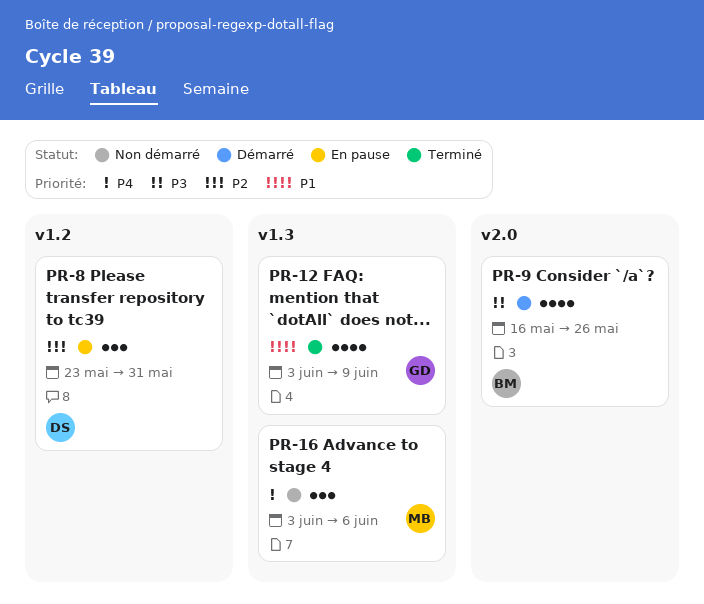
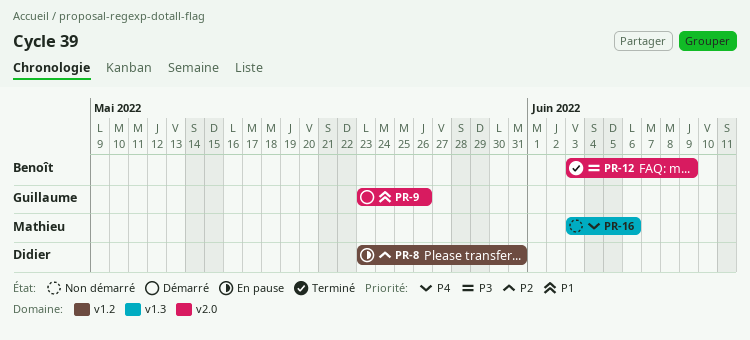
PR-9, owner: Benoît -> Guillaume
PR-9, priority: P3 -> P1
PR-9, start: May 16 -> May 23
PR-12, owner: Guillaume -> Benoît
PR-12, priority: P1 -> P3
PR-12, label: v1.3 -> v2.0

